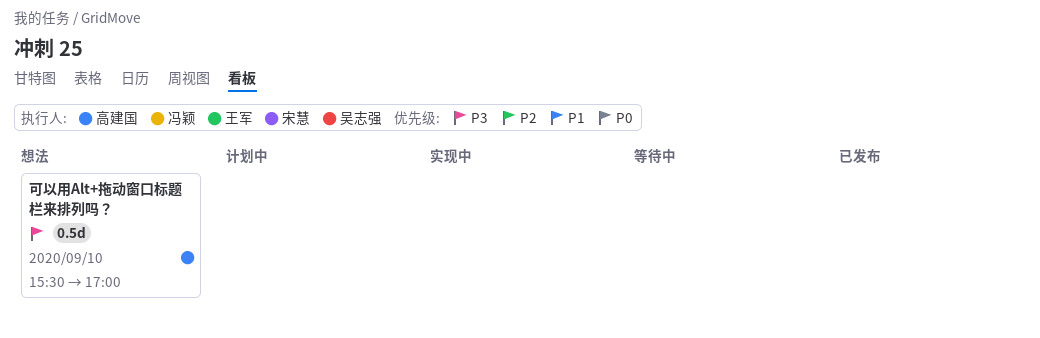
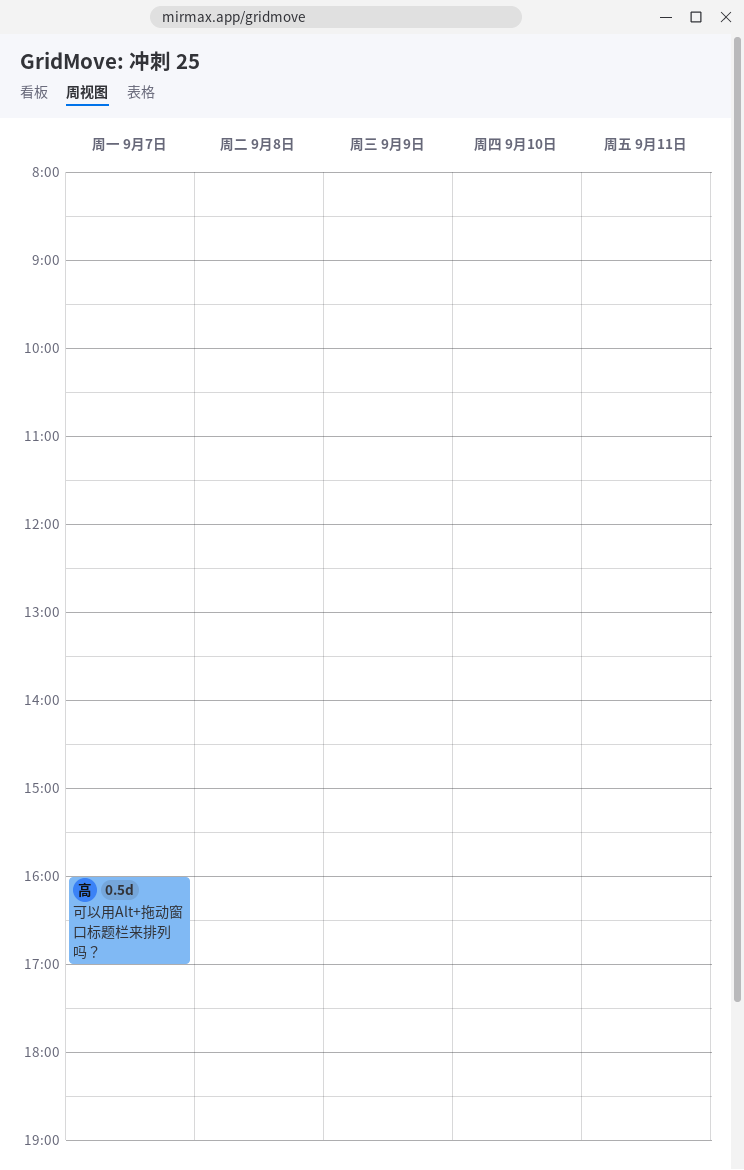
可以用Alt+拖动窗口标题栏来排列吗？, day: Sep 10 -> Sep 7
可以用Alt+拖动窗口标题栏来排列吗？, begins: 15:30 -> 16:00

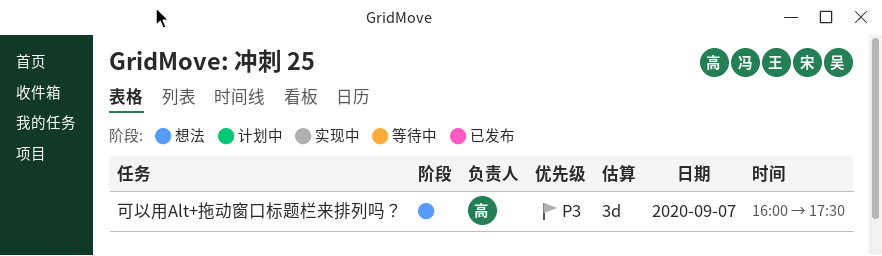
可以用Alt+拖动窗口标题栏来排列吗？, estimate: 0.5d -> 3d
可以用Alt+拖动窗口标题栏来排列吗？, ends: 17:00 -> 17:30

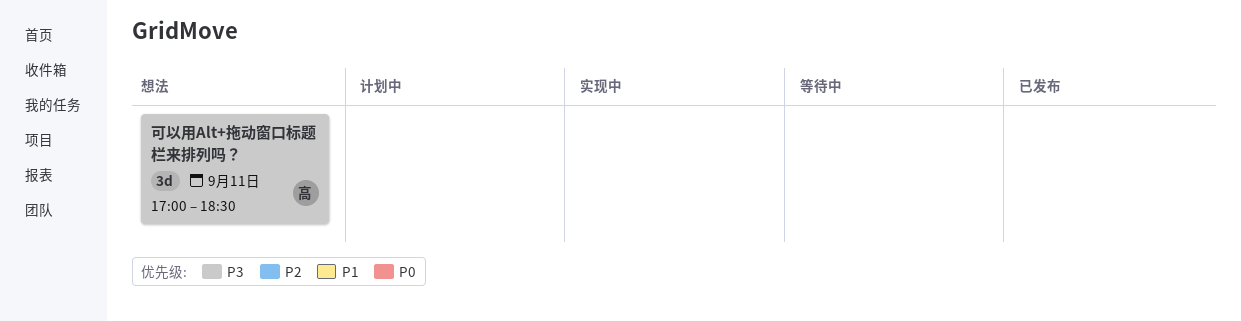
可以用Alt+拖动窗口标题栏来排列吗？, day: Sep 7 -> Sep 11
可以用Alt+拖动窗口标题栏来排列吗？, begins: 16:00 -> 17:00
可以用Alt+拖动窗口标题栏来排列吗？, ends: 17:30 -> 18:30

